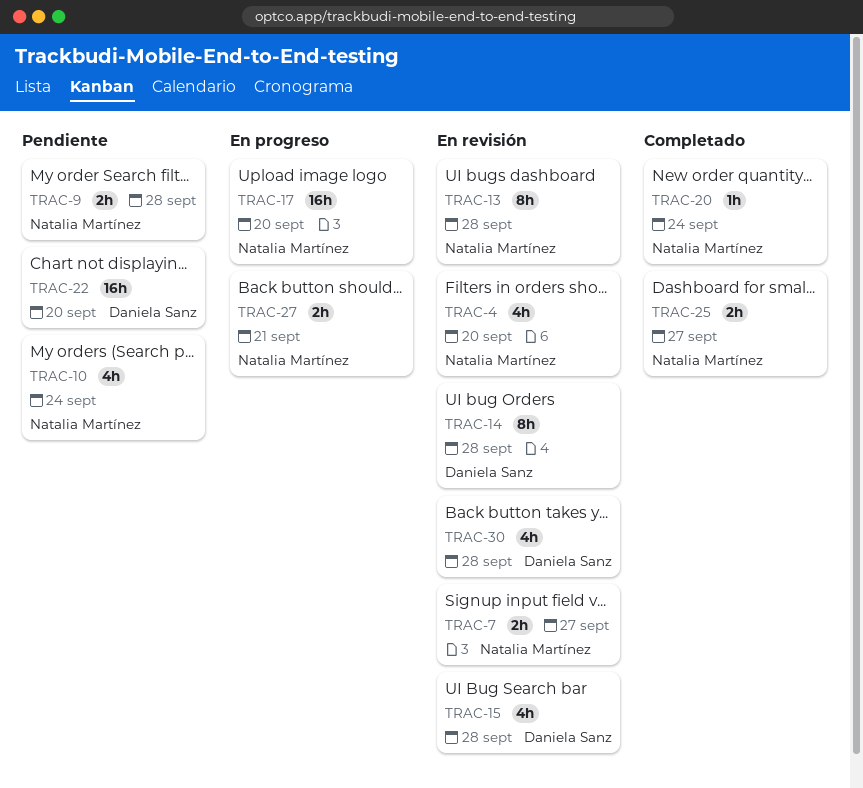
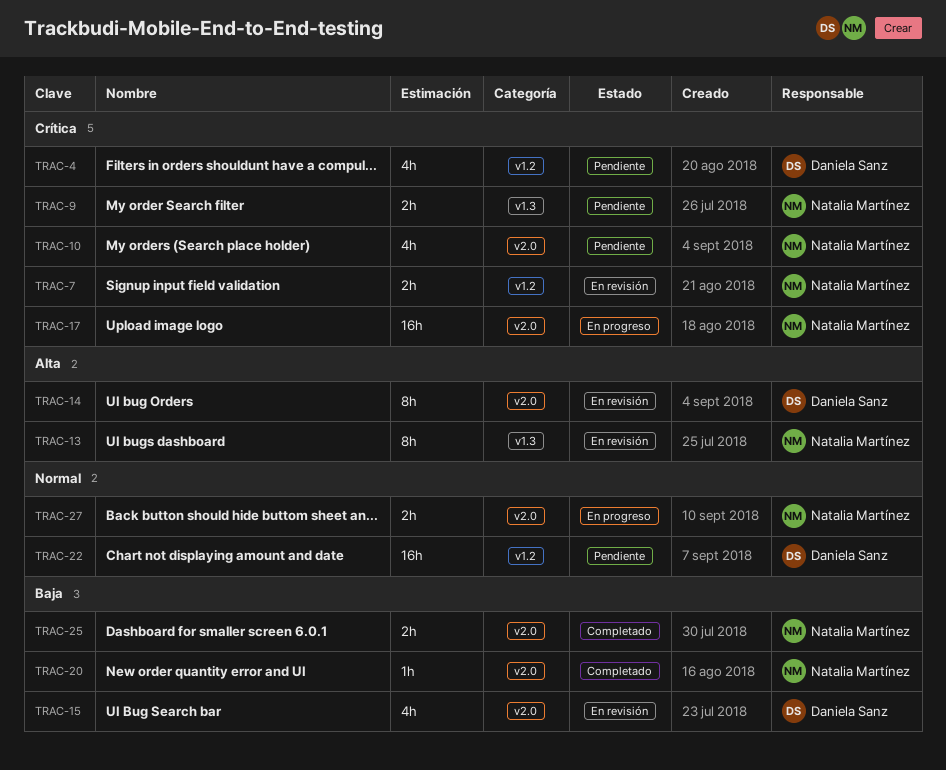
TRAC-4, status: En revisión -> Pendiente
TRAC-4, owner: Natalia Martínez -> Daniela Sanz
TRAC-30: present -> none

